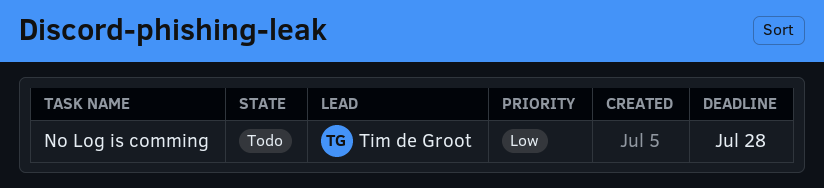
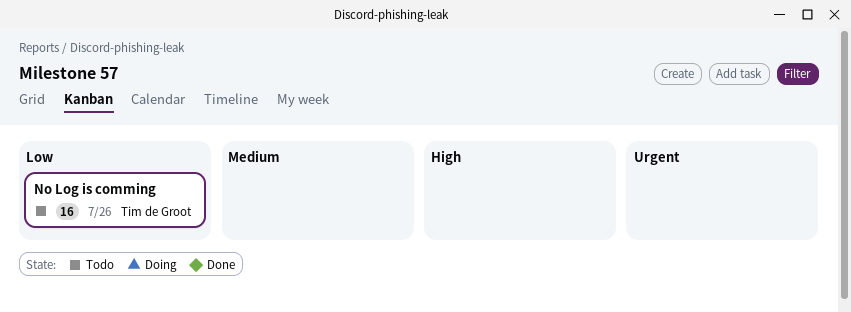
No Log is comming, due: Jul 28 -> Jul 26

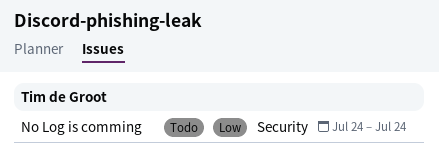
No Log is comming, due: Jul 26 -> Jul 24

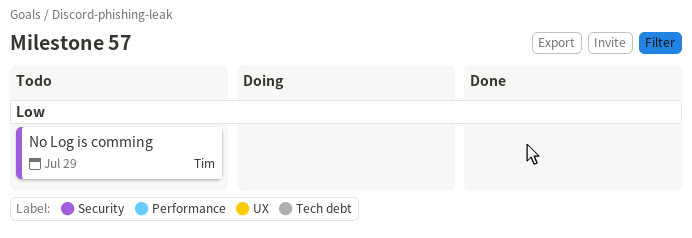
No Log is comming, due: Jul 24 -> Jul 29

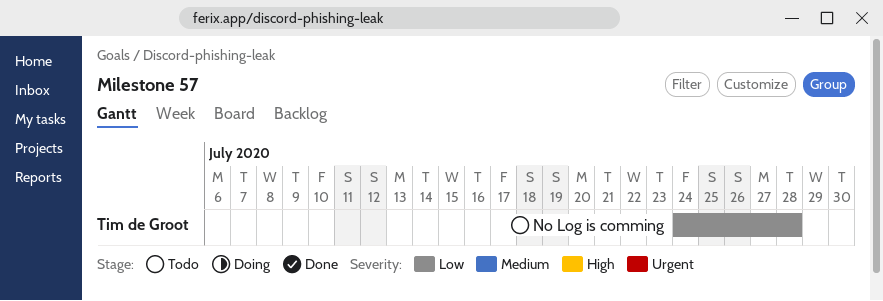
No Log is comming, due: Jul 29 -> Jul 28

